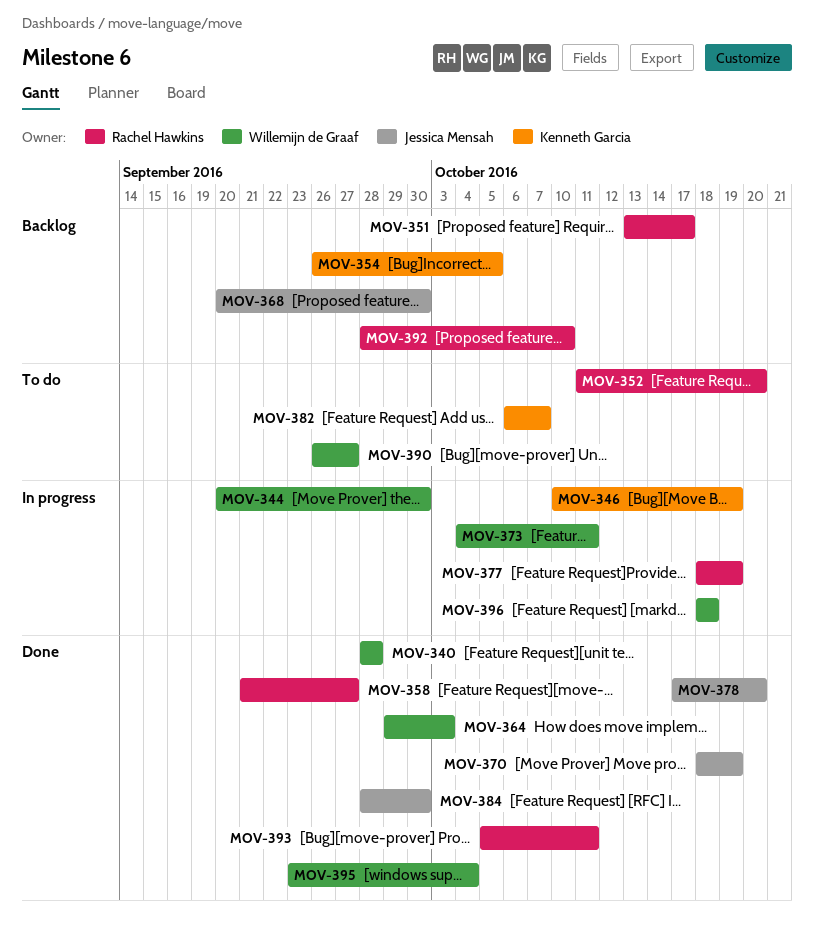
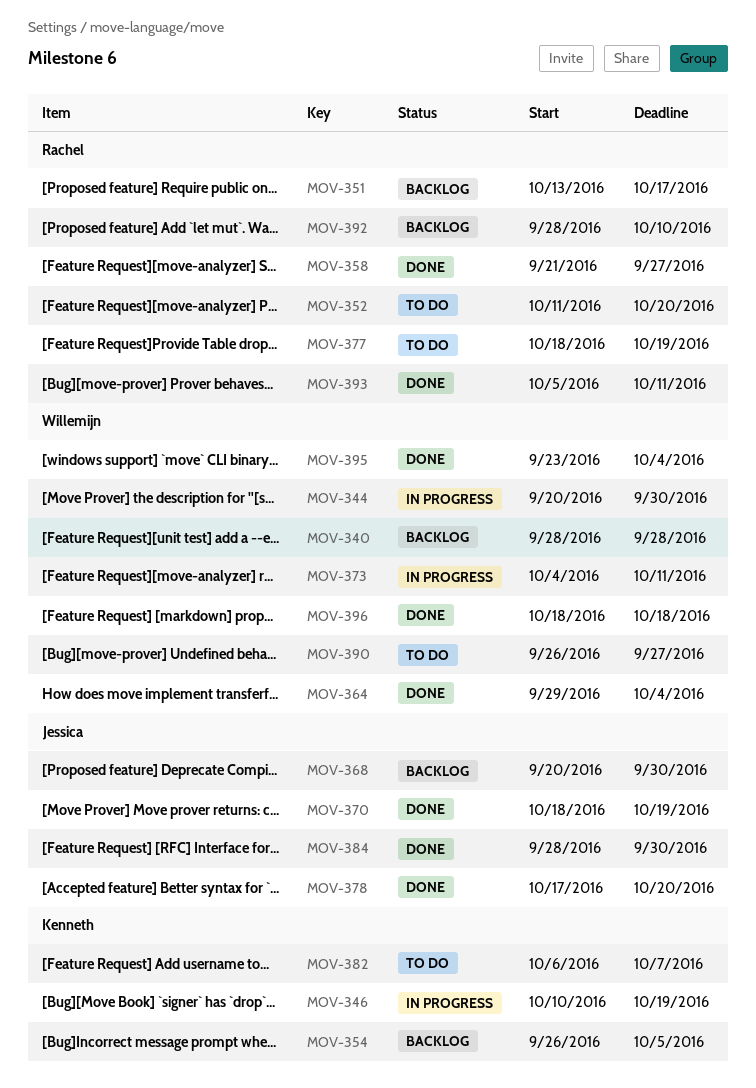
MOV-340, status: Done -> Backlog
MOV-364, due: Oct 3 -> Oct 4
MOV-377, status: In progress -> To do
MOV-396, status: In progress -> Done

